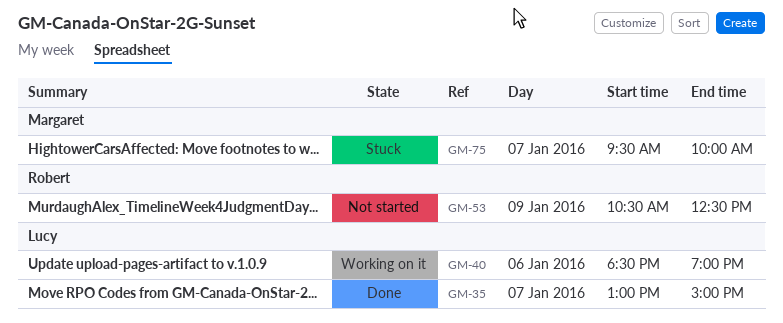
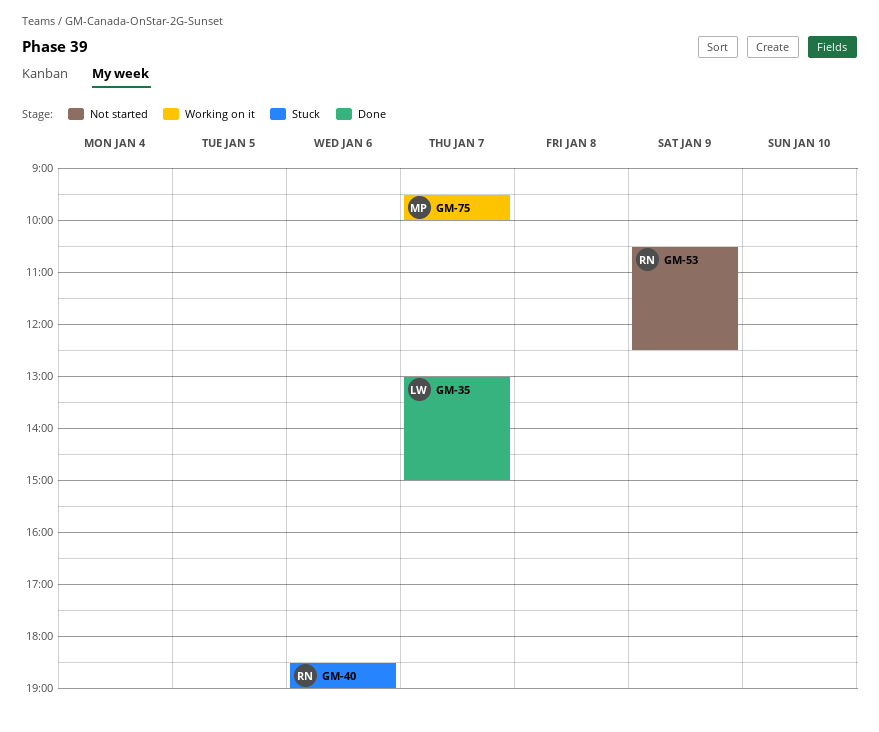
GM-40, status: Working on it -> Stuck
GM-40, owner: Lucy -> Robert
GM-75, status: Stuck -> Working on it

